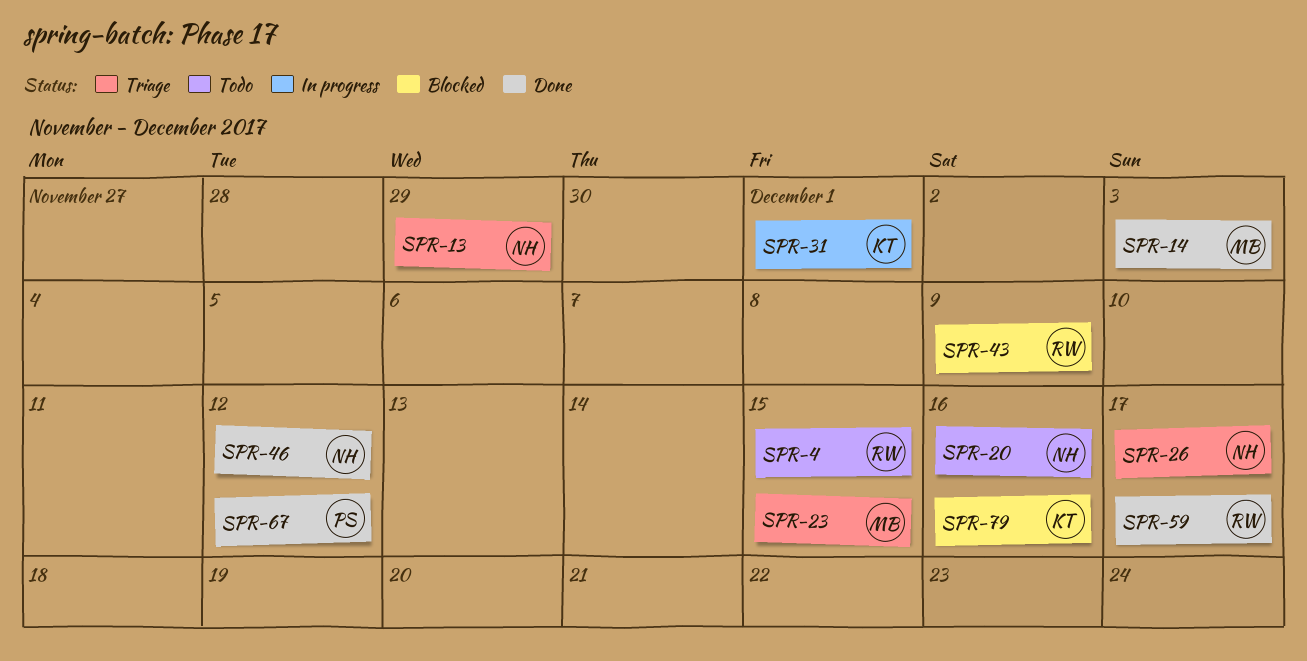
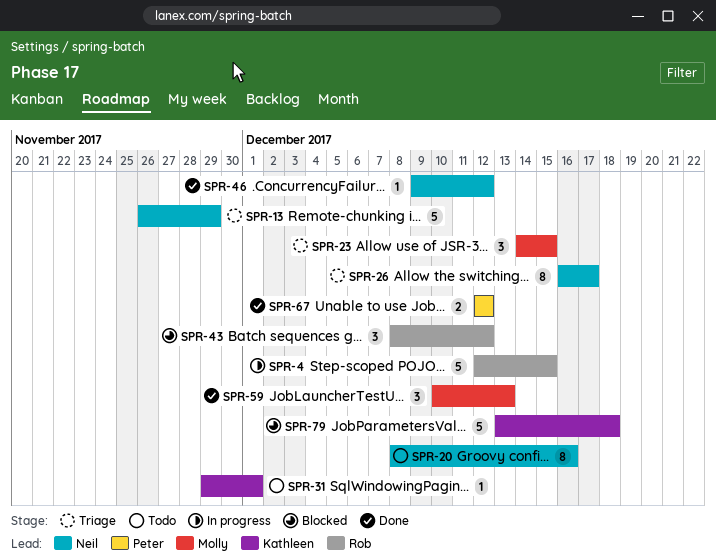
SPR-4, status: Todo -> In progress
SPR-14: present -> none
SPR-31, status: In progress -> Todo
SPR-43, due: Dec 9 -> Dec 12
SPR-59, owner: Rob -> Molly
SPR-59, due: Dec 17 -> Dec 13
SPR-79, due: Dec 16 -> Dec 18

